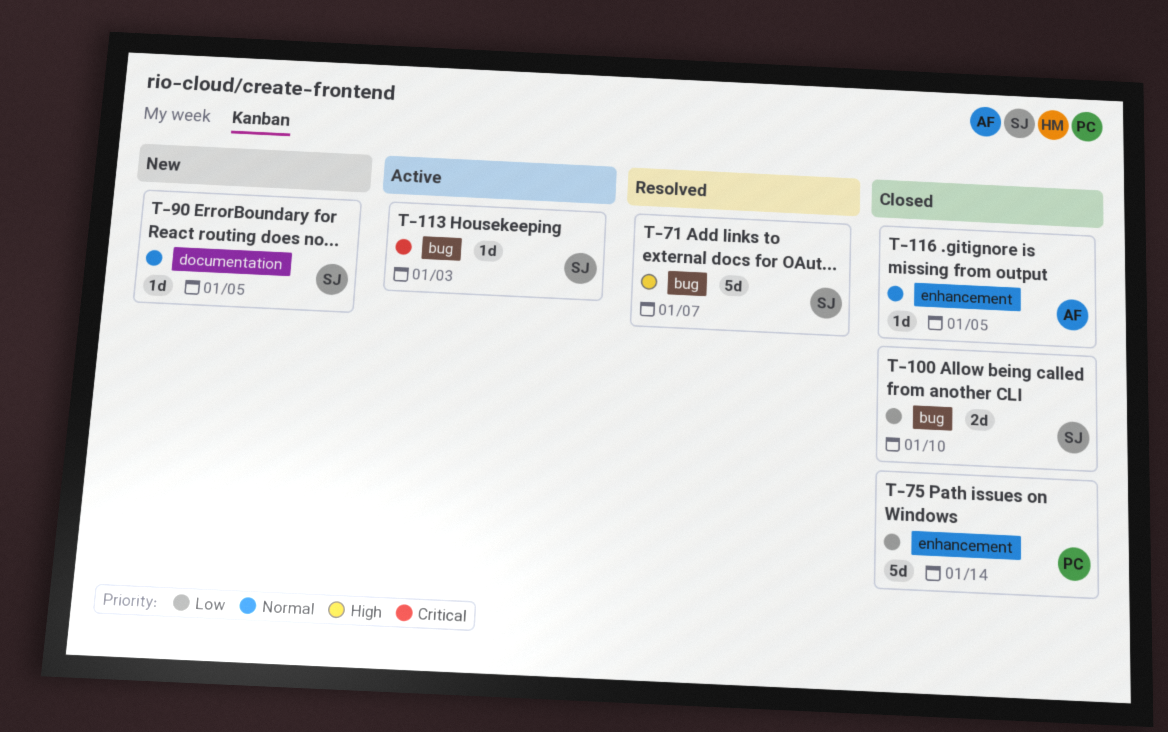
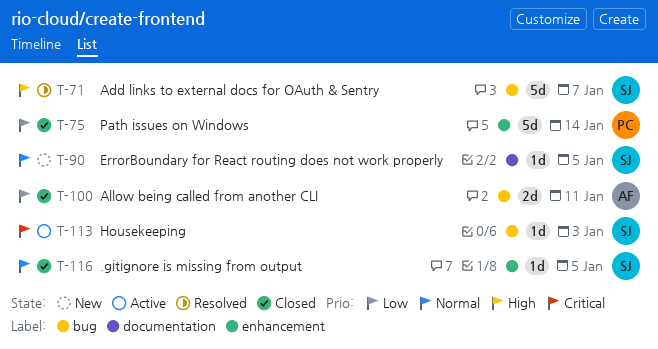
T-100, owner: SJ -> AF
T-100, due: Jan 10 -> Jan 11
T-116, owner: AF -> SJ

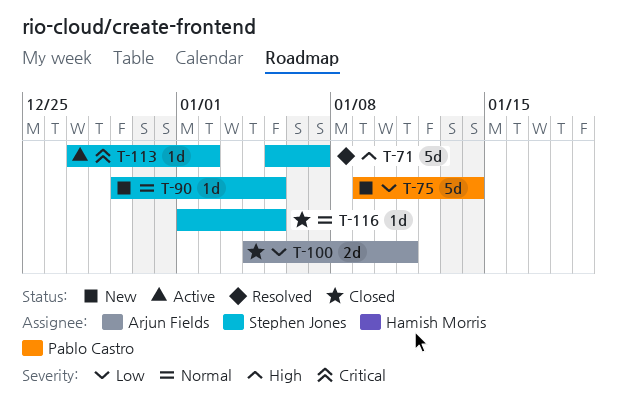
T-75, status: Closed -> New
T-113, due: Jan 3 -> Jan 2

